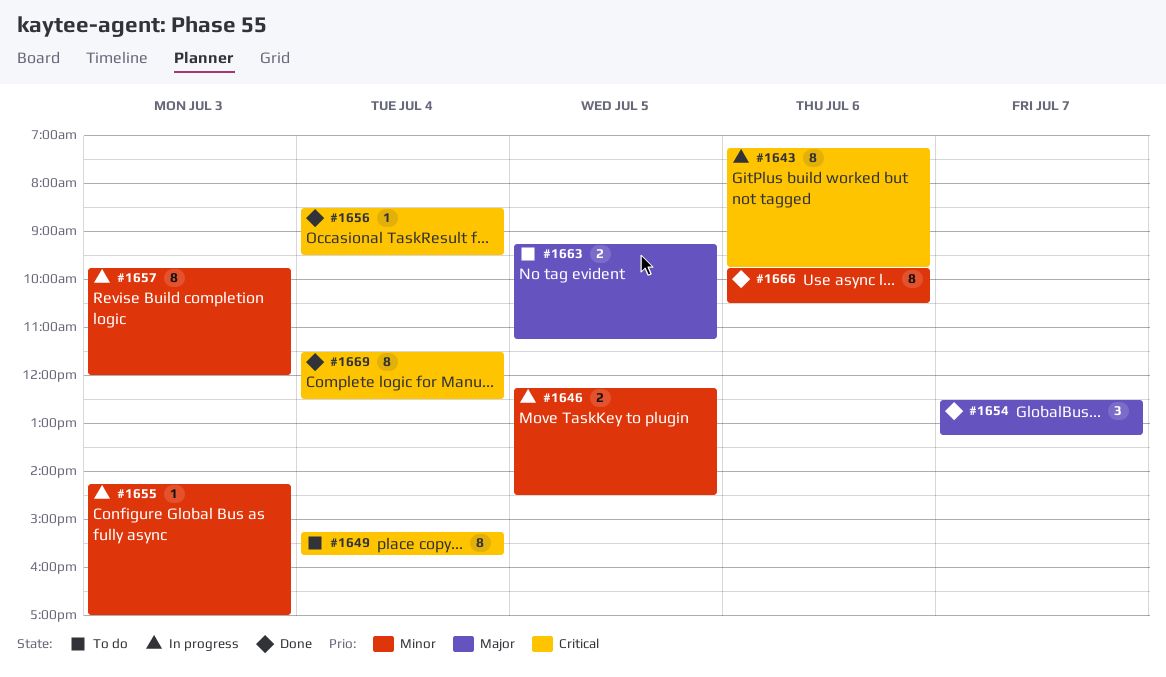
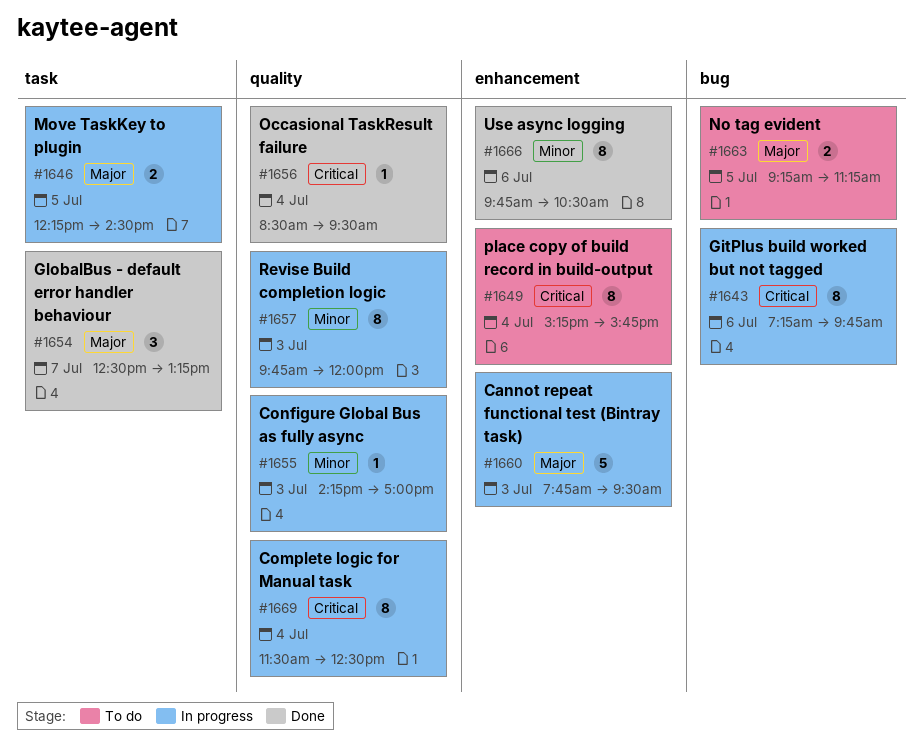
#1646, priority: Minor -> Major
#1660: none -> present
#1669, status: Done -> In progress

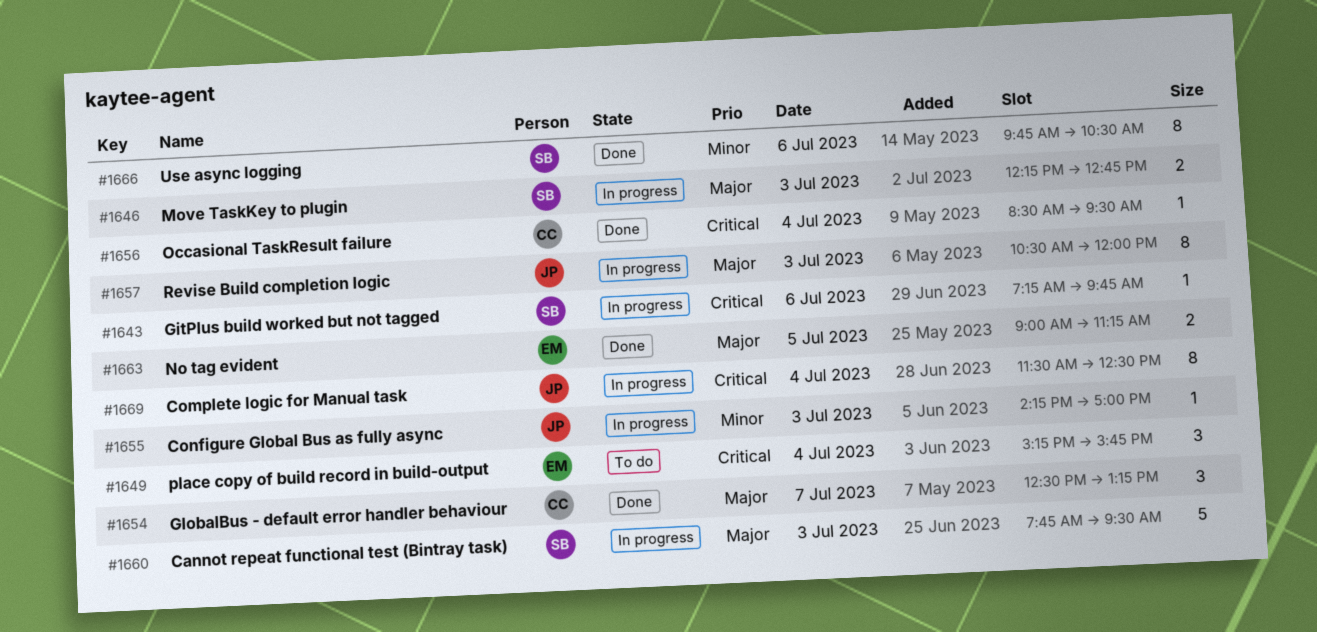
#1643, estimate: 8 -> 1
#1646, day: Jul 5 -> Jul 3
#1646, ends: 14:30 -> 12:45
#1649, estimate: 8 -> 3
#1657, priority: Minor -> Major
#1657, begins: 09:45 -> 10:30
#1663, status: To do -> Done
#1663, begins: 09:15 -> 09:00

